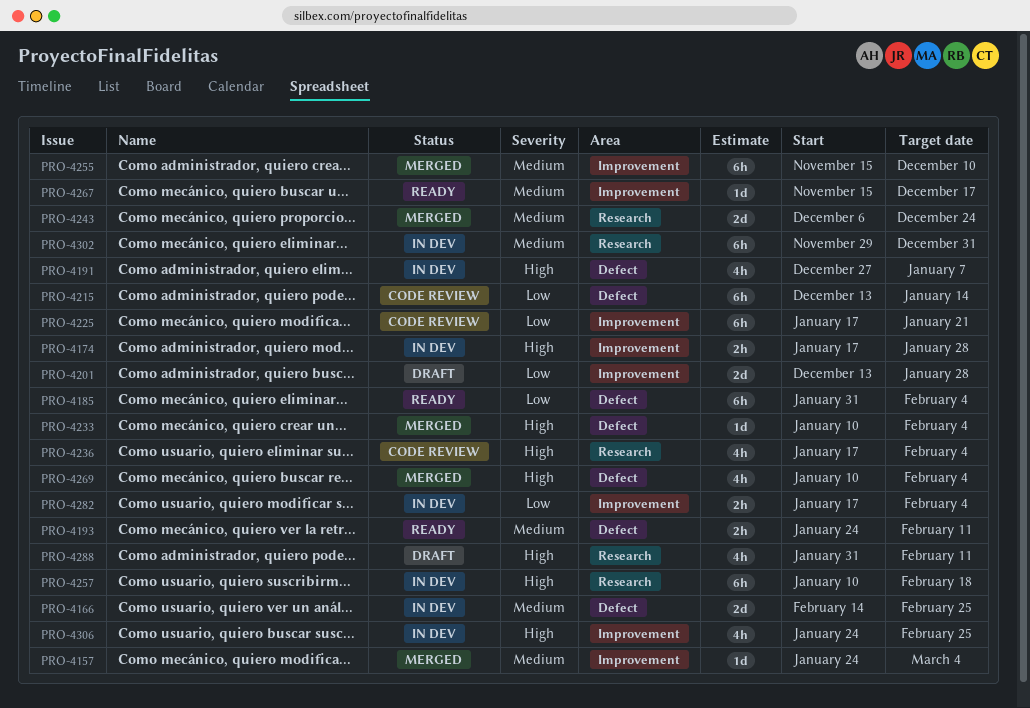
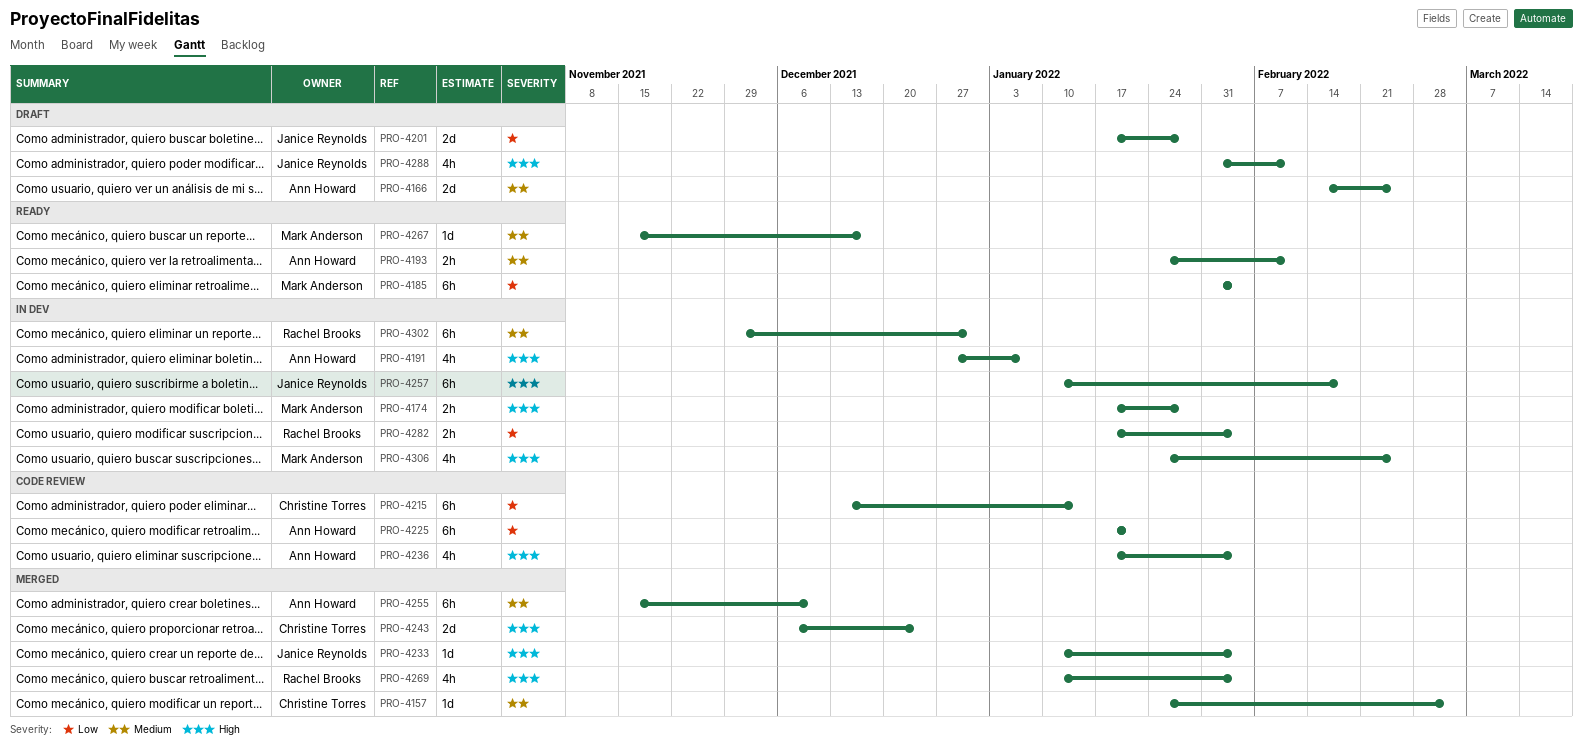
PRO-4166, status: In dev -> Draft
PRO-4201, start: Dec 13 -> Jan 17
PRO-4243, priority: Medium -> High

